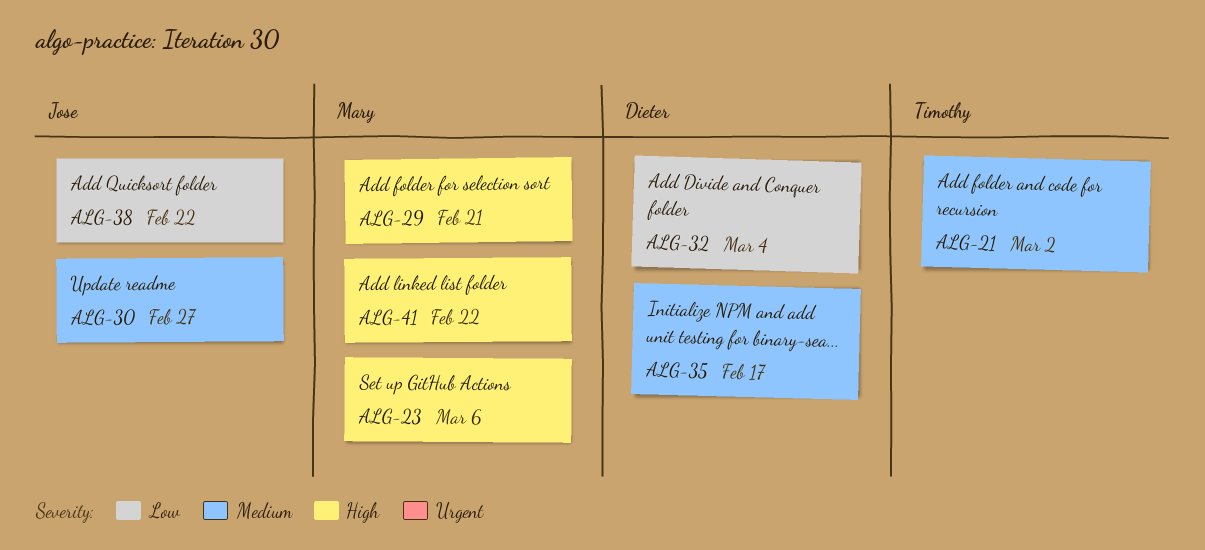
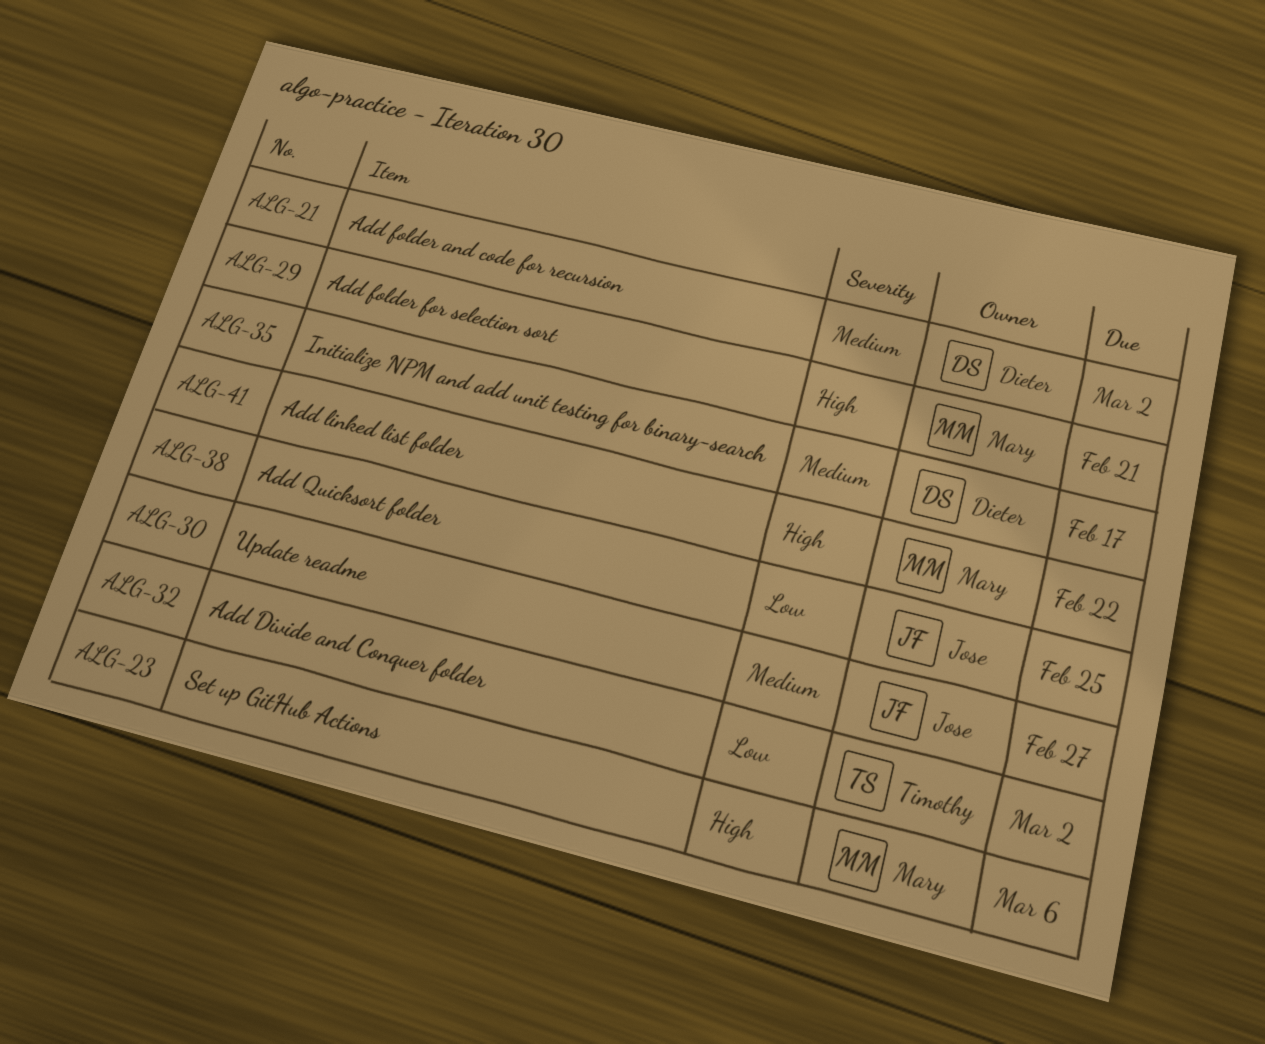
ALG-21, owner: Timothy -> Dieter
ALG-32, owner: Dieter -> Timothy
ALG-32, due: Mar 4 -> Mar 2
ALG-38, due: Feb 22 -> Feb 25

